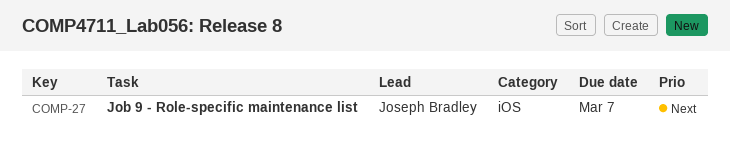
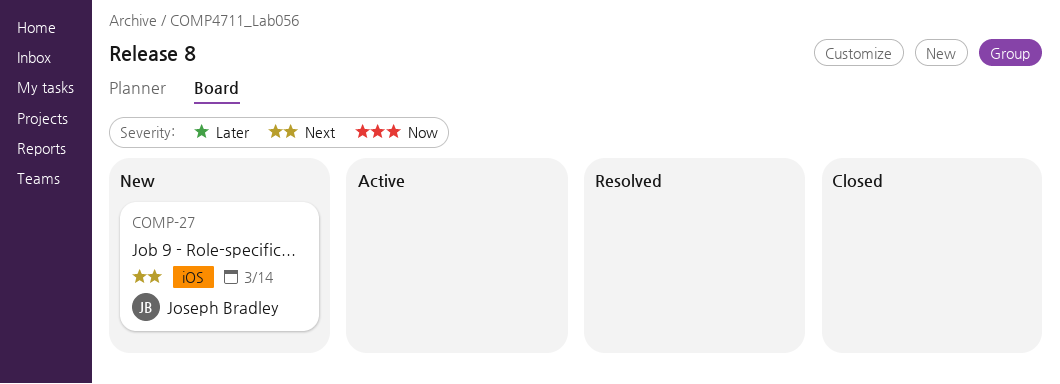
COMP-27, due: Mar 7 -> Mar 14

